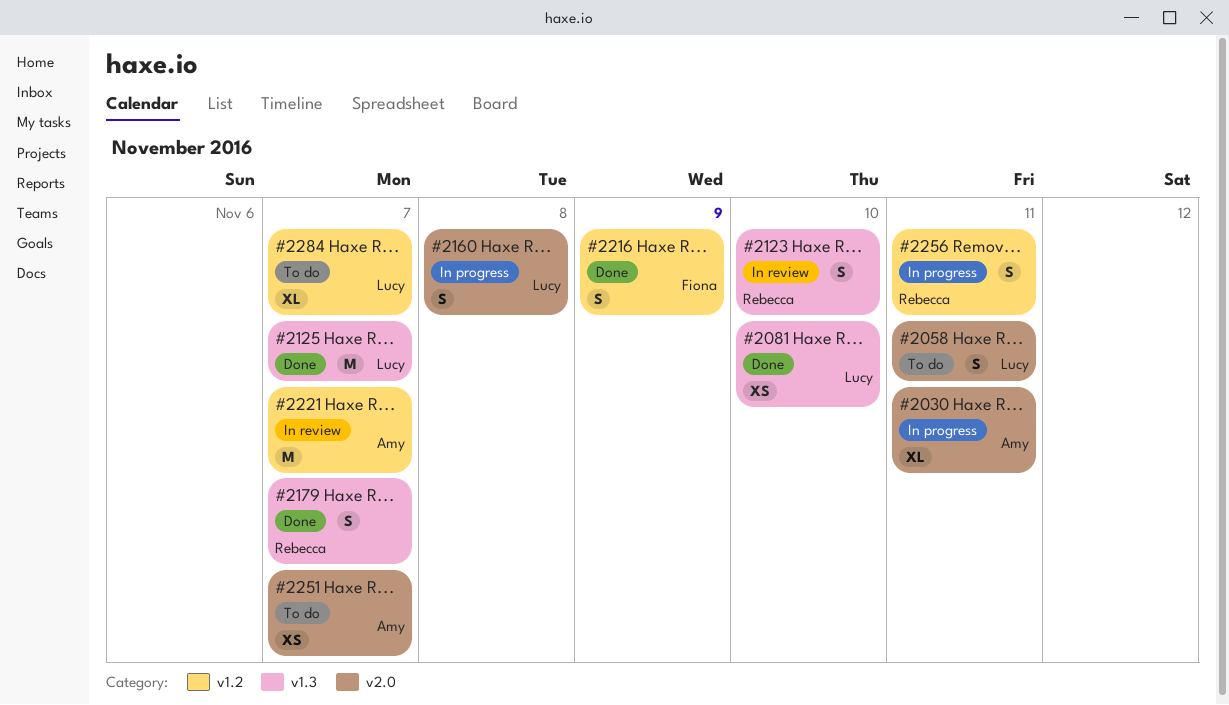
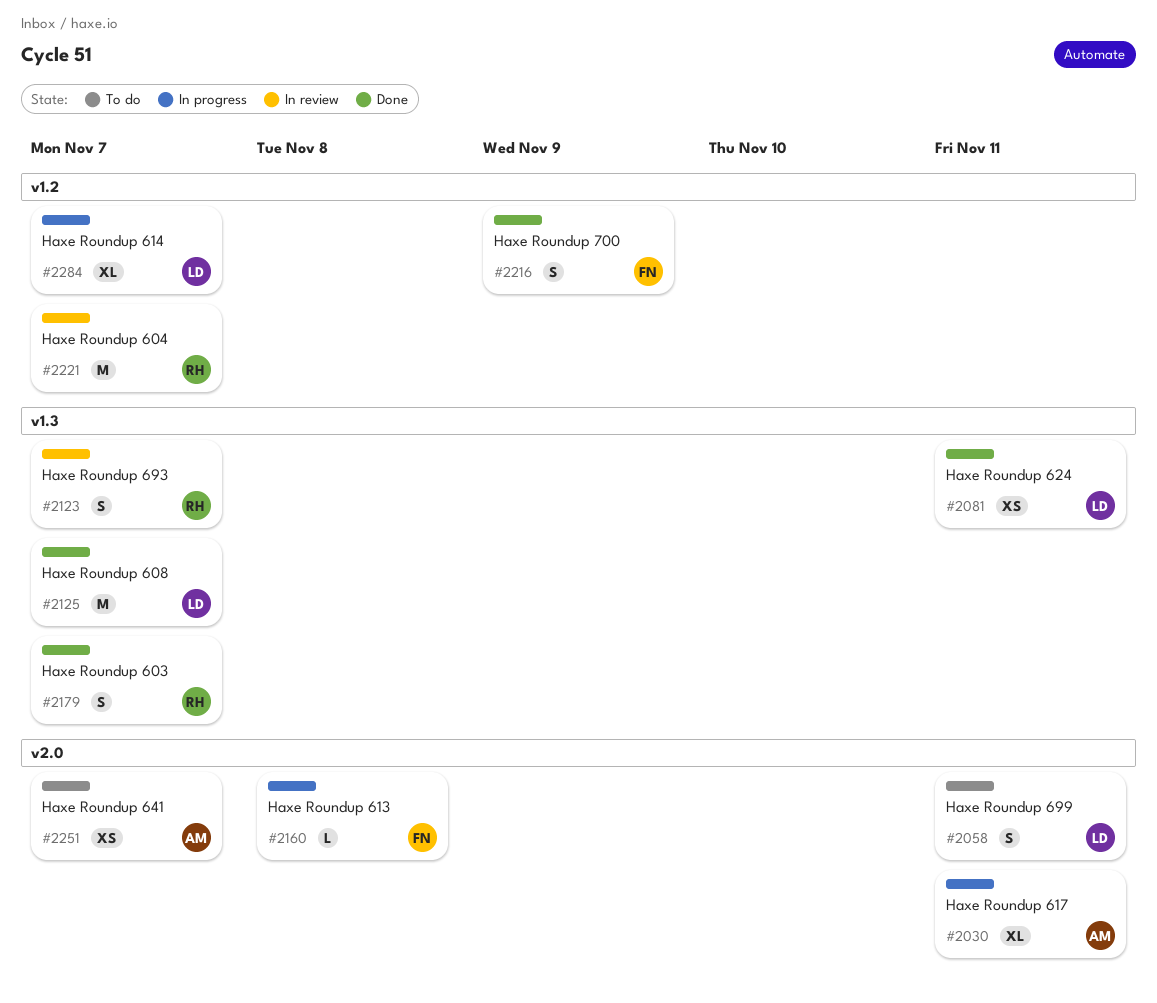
#2081, due: Nov 10 -> Nov 11
#2123, due: Nov 10 -> Nov 7
#2160, owner: Lucy -> Fiona
#2160, estimate: S -> L
#2221, owner: Amy -> Rebecca
#2256: present -> none
#2284, status: To do -> In progress

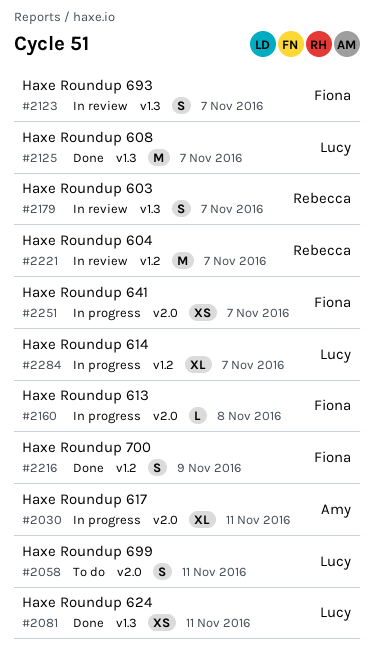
#2123, owner: Rebecca -> Fiona
#2179, status: Done -> In review
#2251, status: To do -> In progress
#2251, owner: Amy -> Fiona

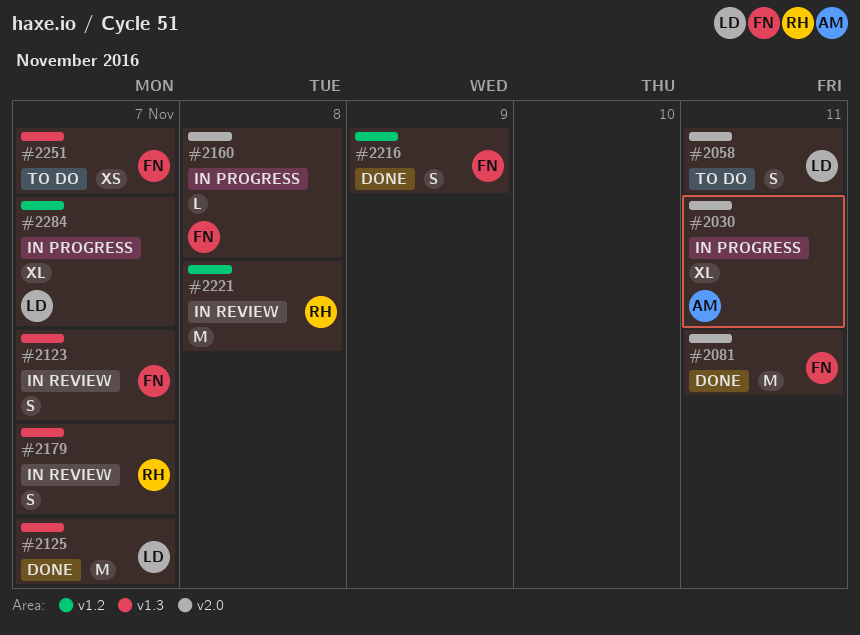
#2081, owner: Lucy -> Fiona
#2081, label: v1.3 -> v2.0
#2081, estimate: XS -> M
#2221, due: Nov 7 -> Nov 8
#2251, status: In progress -> To do
#2251, label: v2.0 -> v1.3

